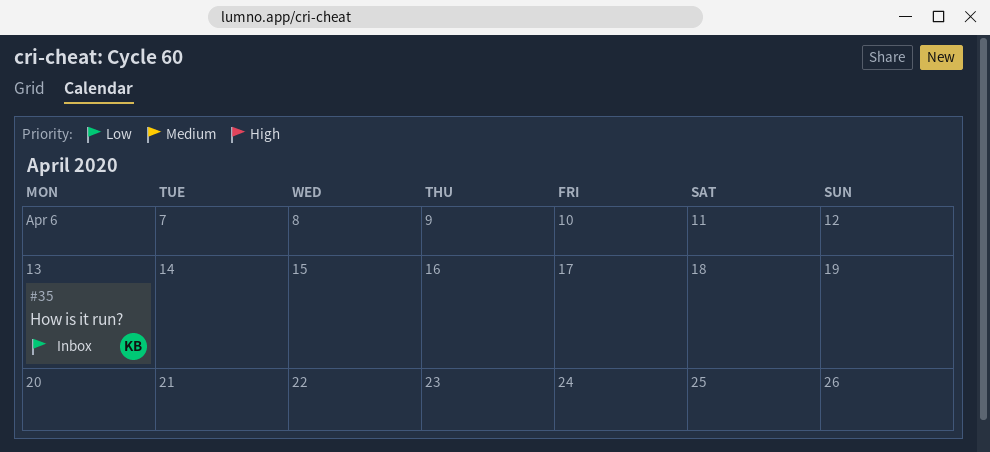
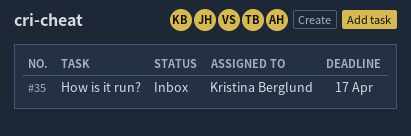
#35, due: Apr 13 -> Apr 17

